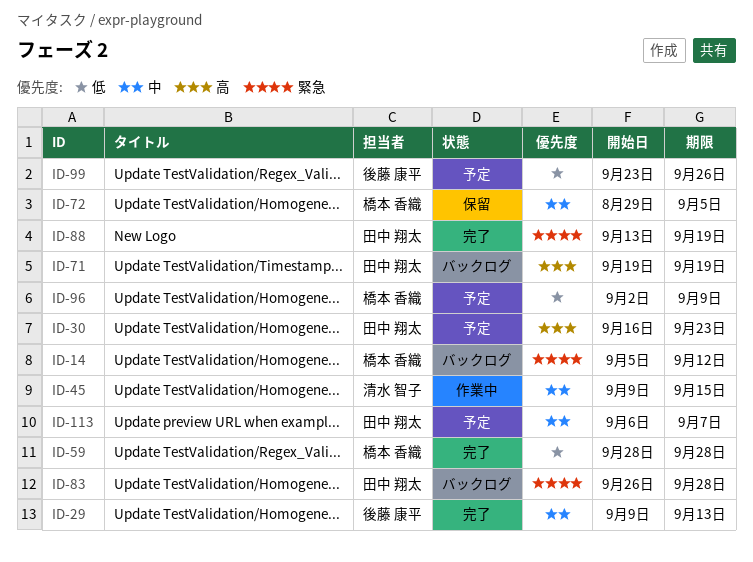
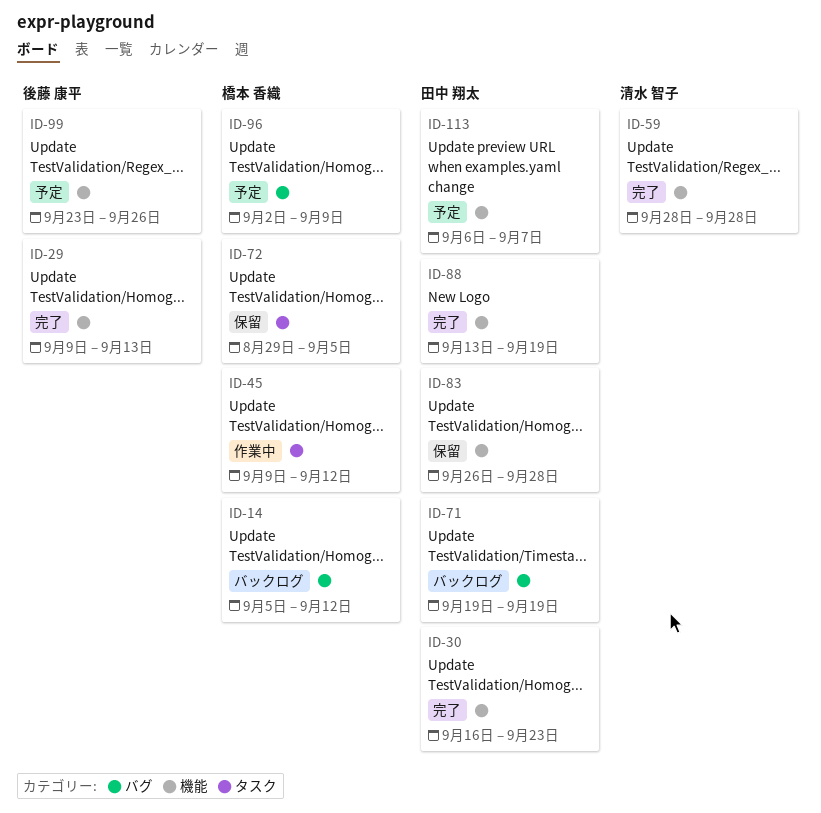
ID-30, status: 予定 -> 完了
ID-45, owner: 清水 智子 -> 橋本 香織
ID-45, due: Sep 15 -> Sep 12
ID-59, owner: 橋本 香織 -> 清水 智子
ID-83, status: バックログ -> 保留

